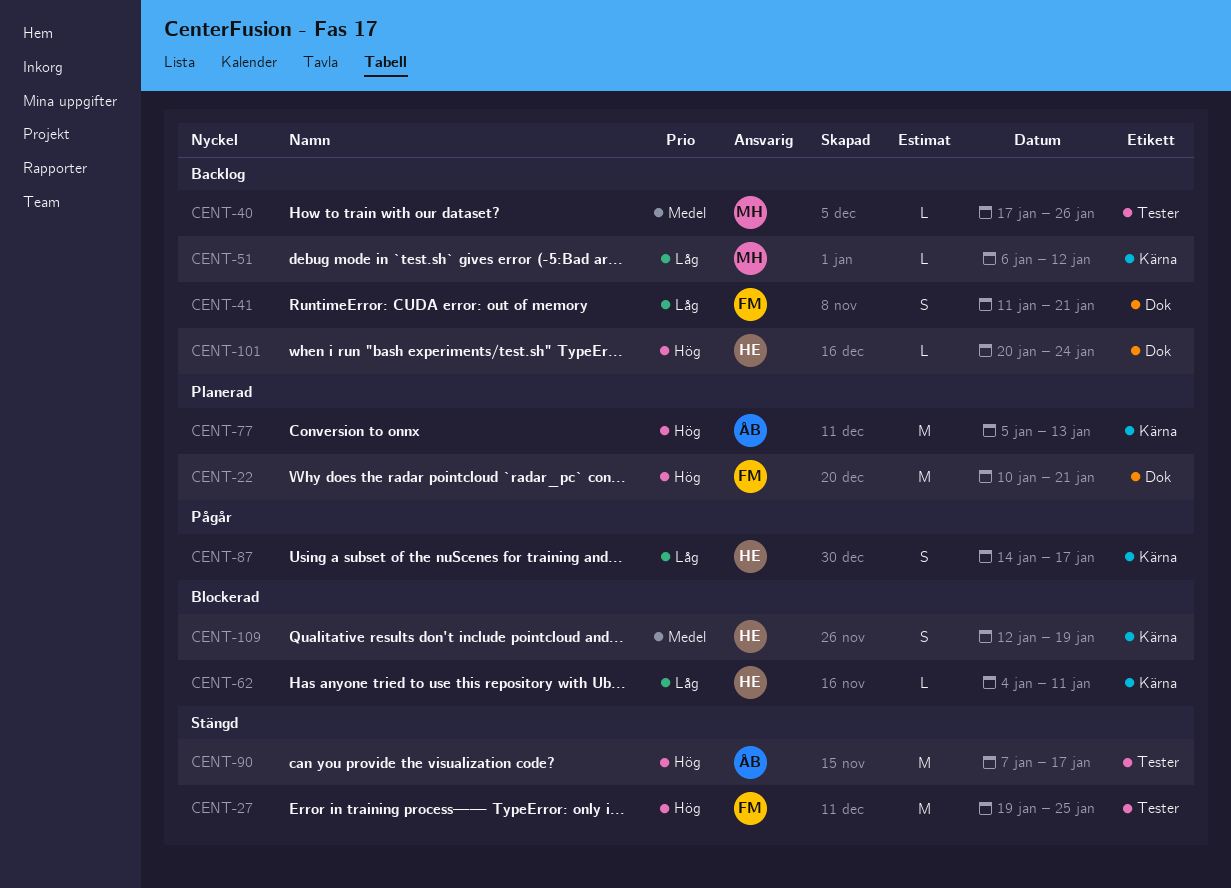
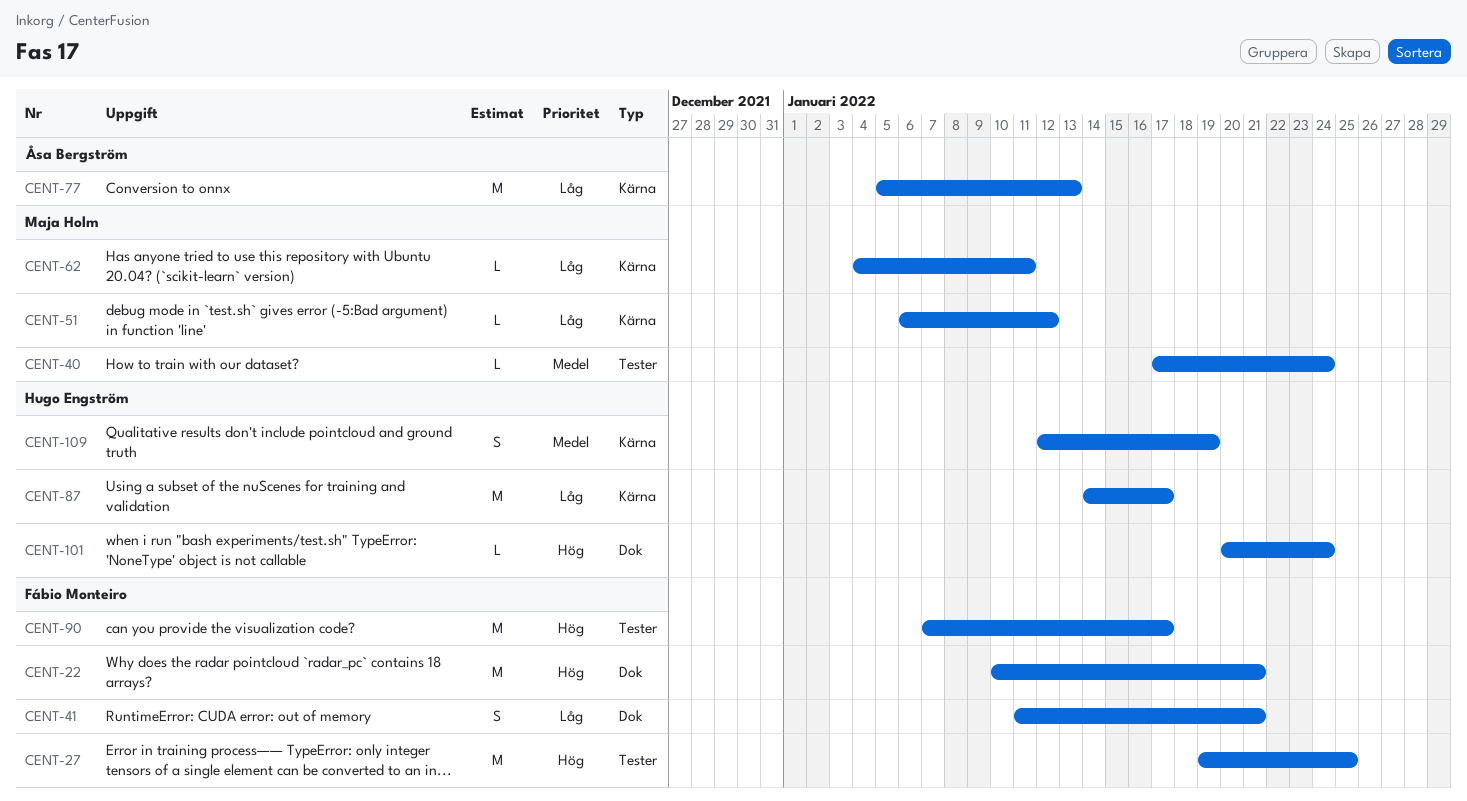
CENT-40, due: Jan 26 -> Jan 24
CENT-62, owner: Hugo Engström -> Maja Holm
CENT-77, priority: Hög -> Låg
CENT-87, estimate: S -> M
CENT-90, owner: Åsa Bergström -> Fábio Monteiro

